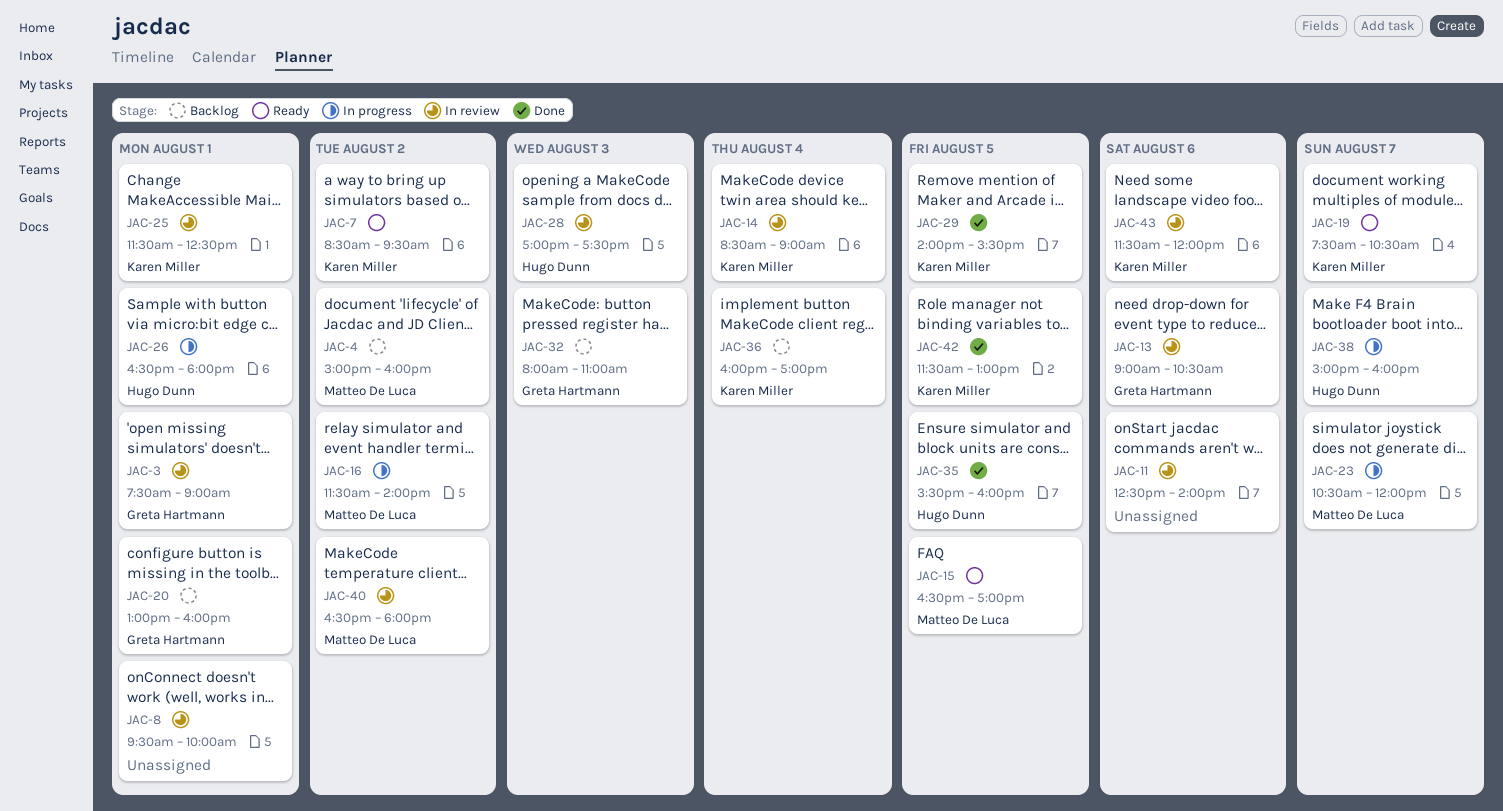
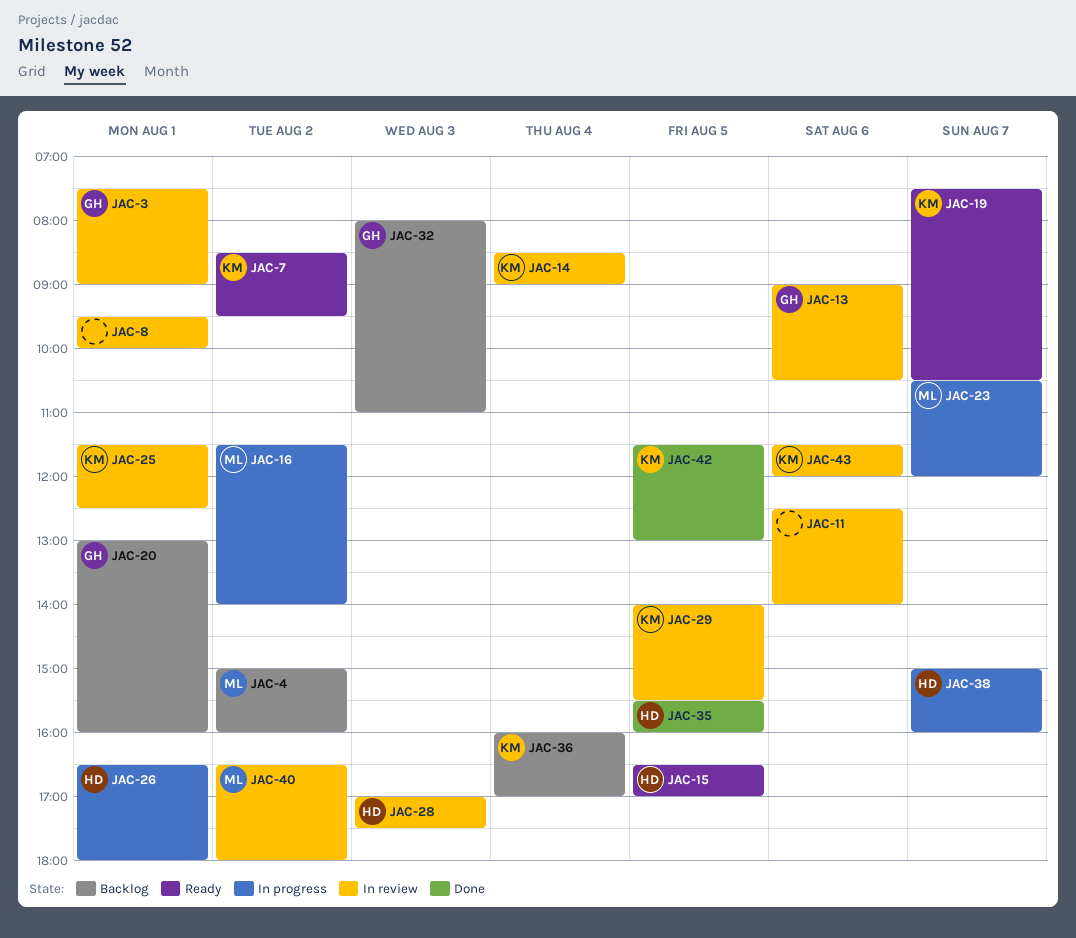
JAC-15, owner: Matteo De Luca -> Hugo Dunn
JAC-29, status: Done -> In review

